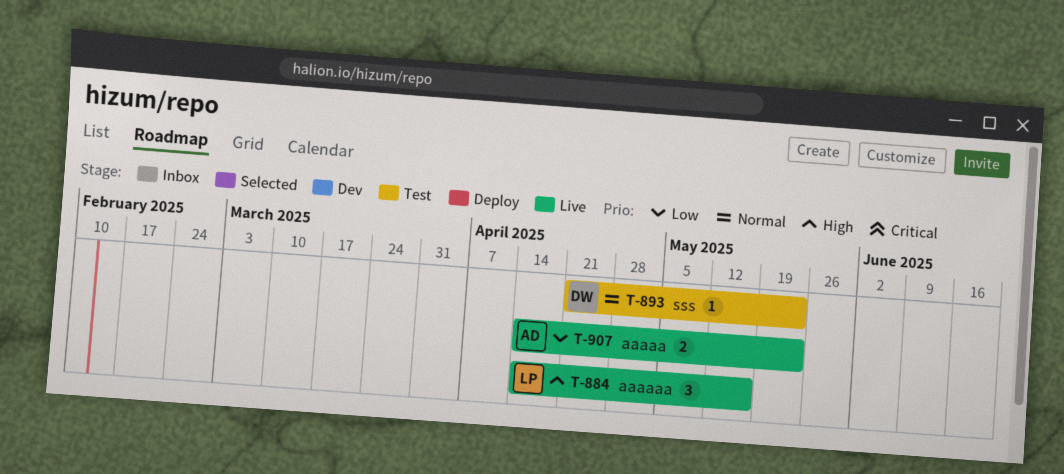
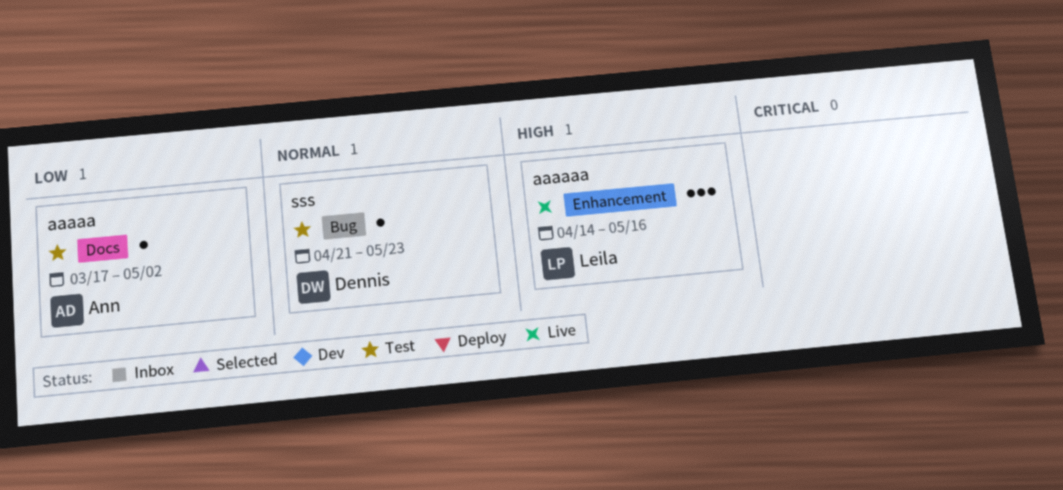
aaaaa, status: Live -> Test
aaaaa, estimate: 2 -> 1
aaaaa, start: Apr 14 -> Mar 17
aaaaa, due: May 23 -> May 2

